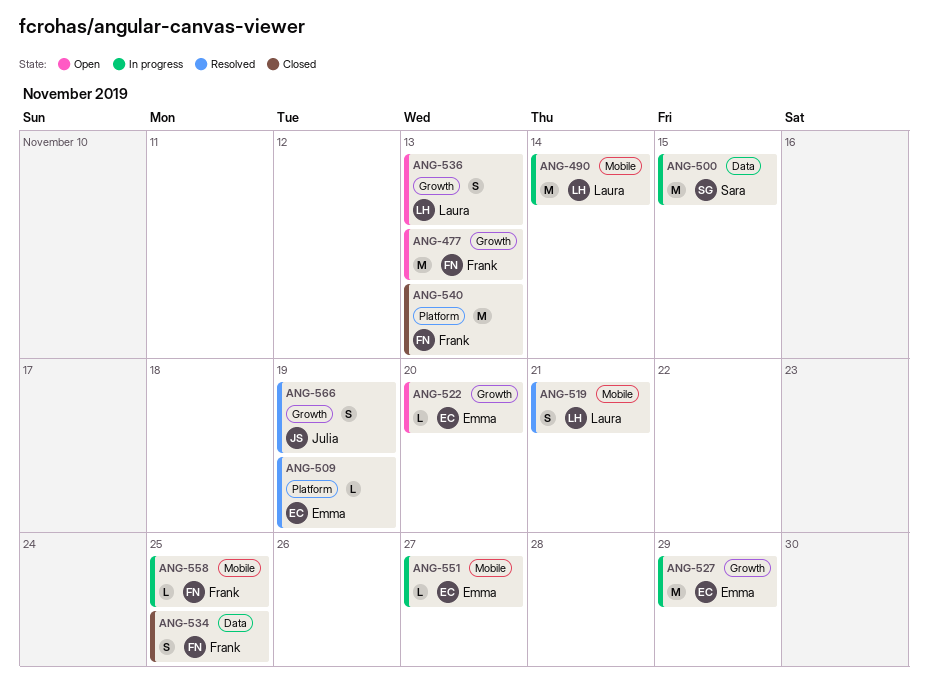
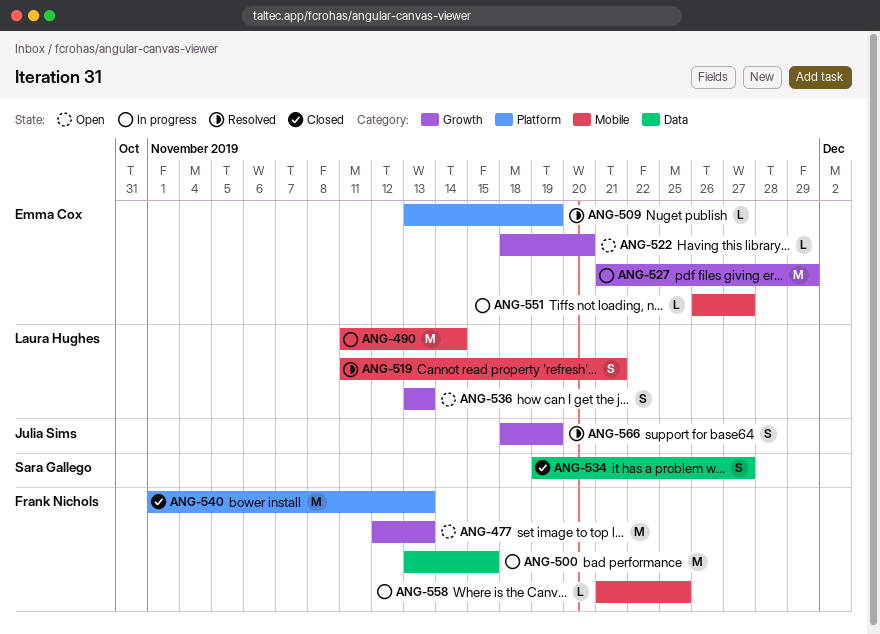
ANG-500, owner: Sara Gallego -> Frank Nichols
ANG-534, owner: Frank Nichols -> Sara Gallego
ANG-534, due: Nov 25 -> Nov 27

